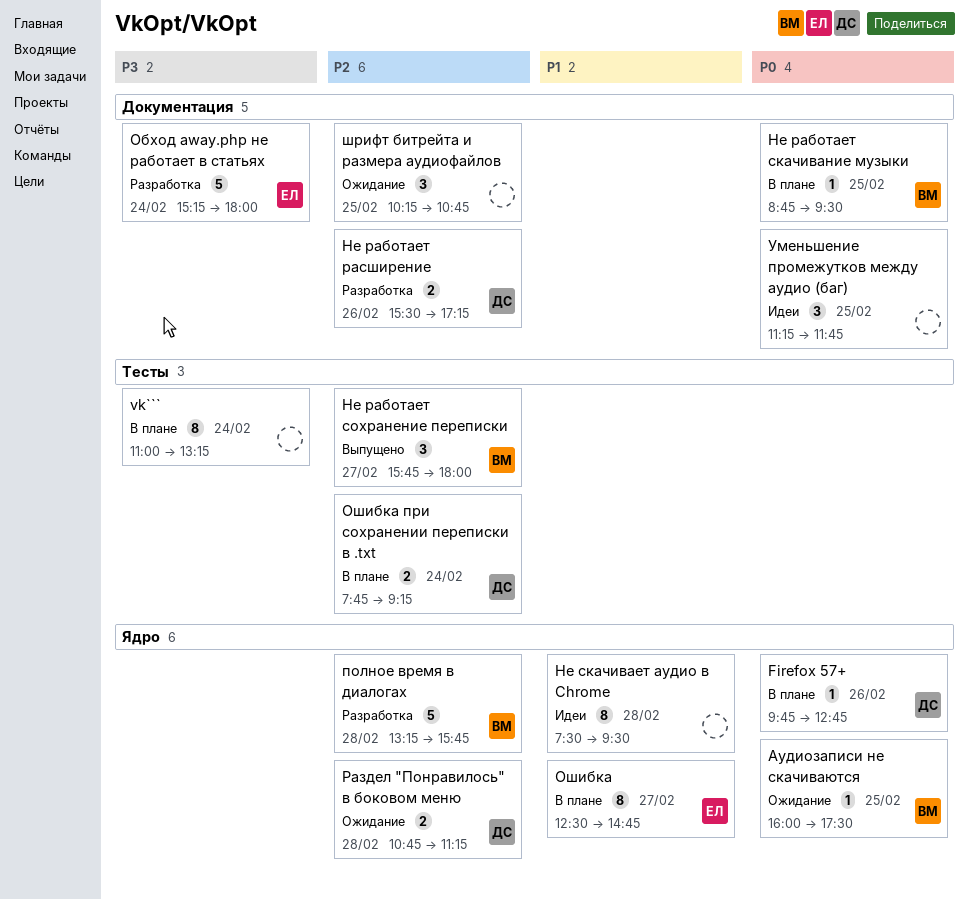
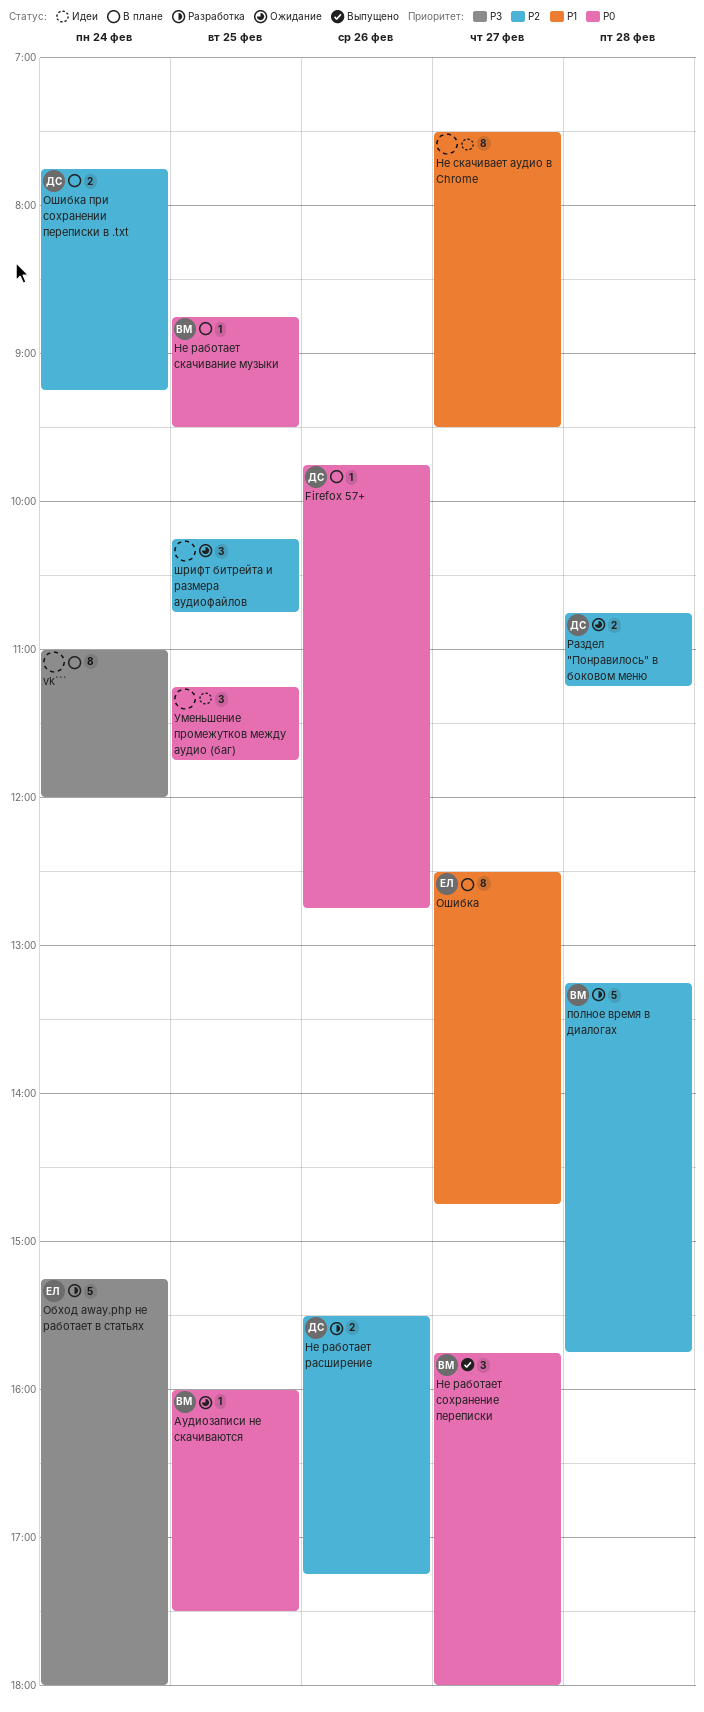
vk```, ends: 13:15 -> 12:00
Не работает сохранение переписки, priority: P2 -> P0
Не скачивает аудио в Chrome, day: Feb 28 -> Feb 27

